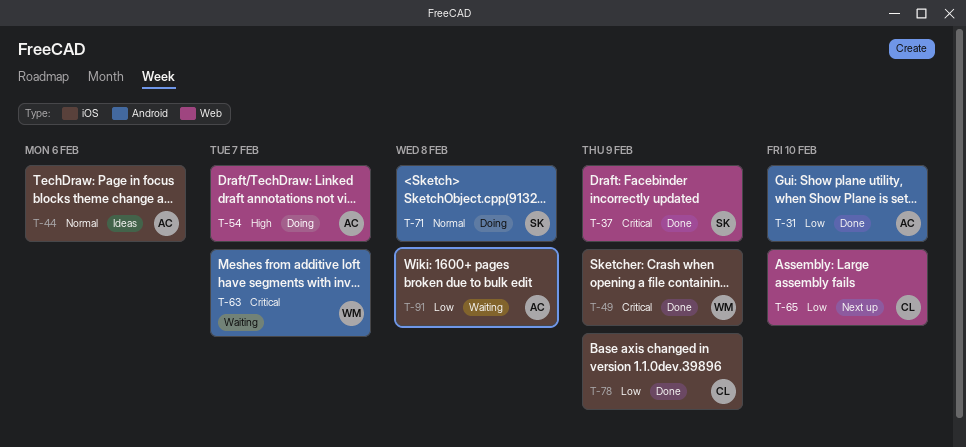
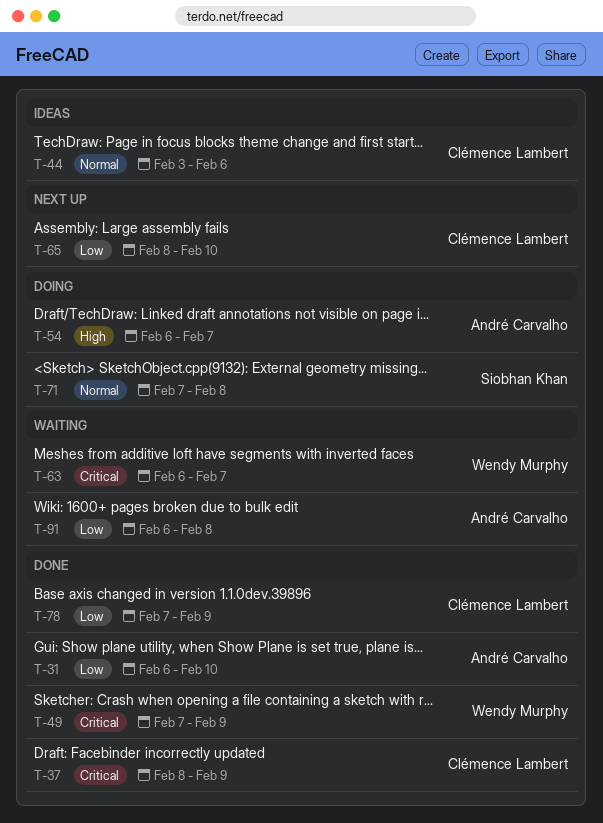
T-37, owner: Siobhan Khan -> Clémence Lambert
T-44, owner: André Carvalho -> Clémence Lambert

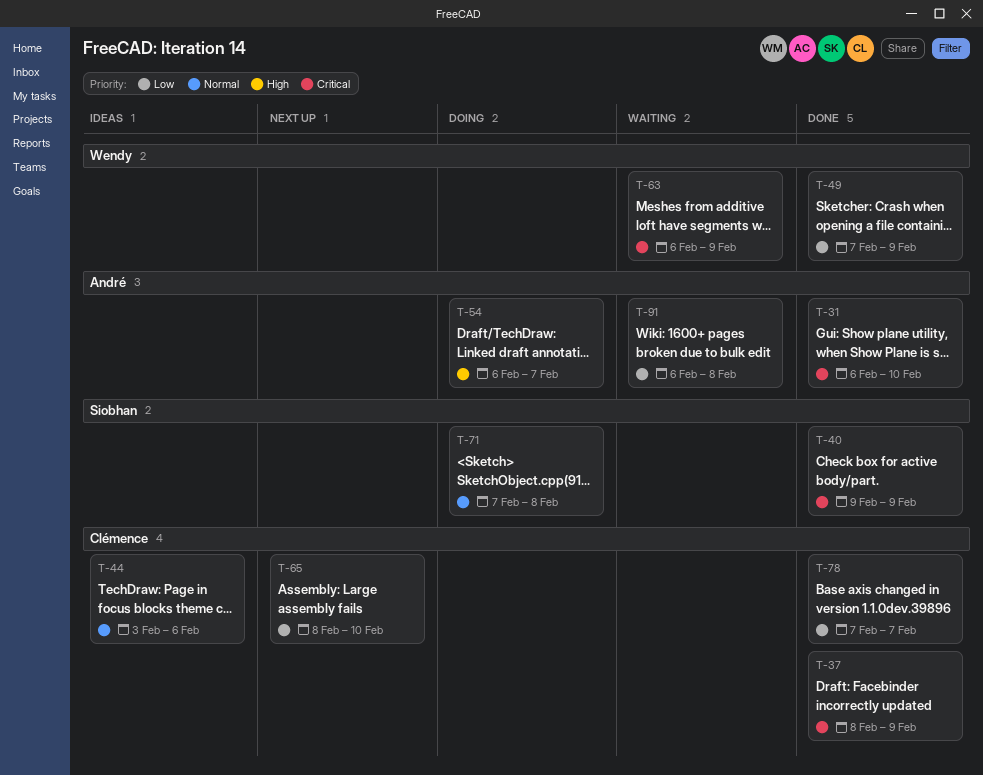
T-31, priority: Low -> Critical
T-40: none -> present
T-49, priority: Critical -> Low
T-63, due: Feb 7 -> Feb 9
T-78, due: Feb 9 -> Feb 7

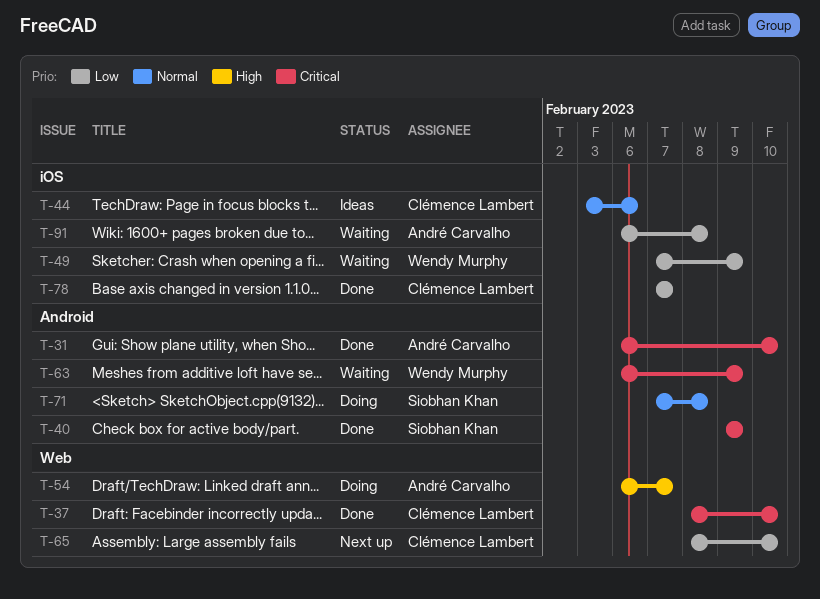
T-37, due: Feb 9 -> Feb 10
T-49, status: Done -> Waiting

